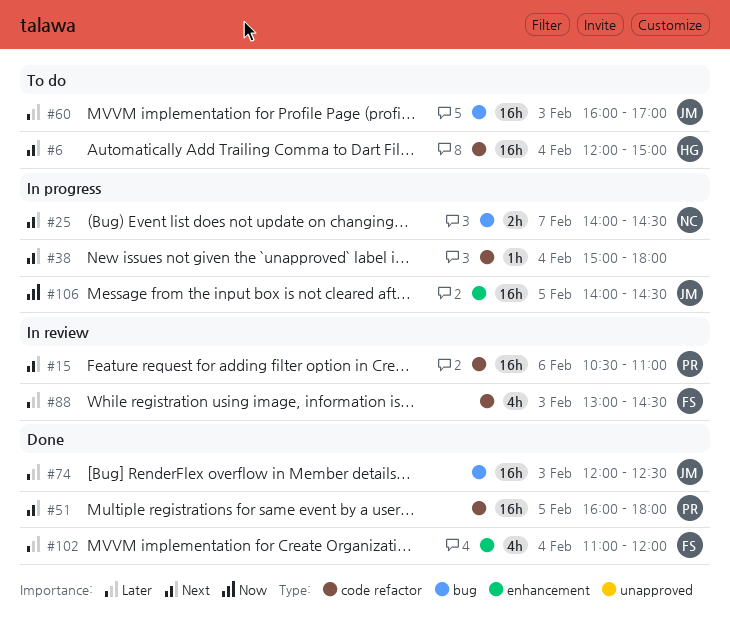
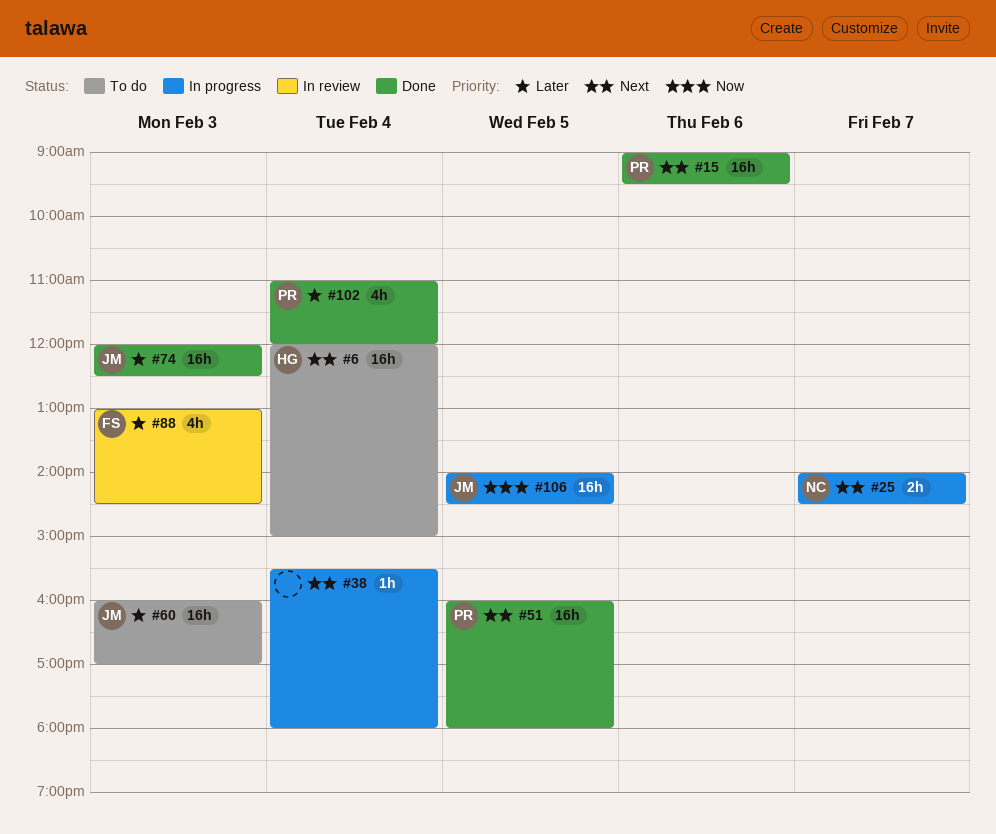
#15, status: In review -> Done
#15, begins: 10:30 -> 09:00
#15, ends: 11:00 -> 09:30
#38, begins: 15:00 -> 15:30
#102, owner: FS -> PR

